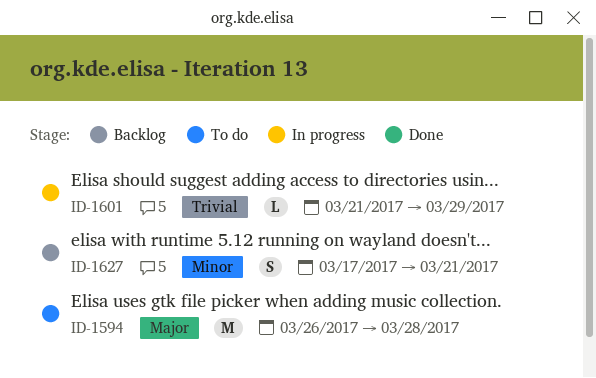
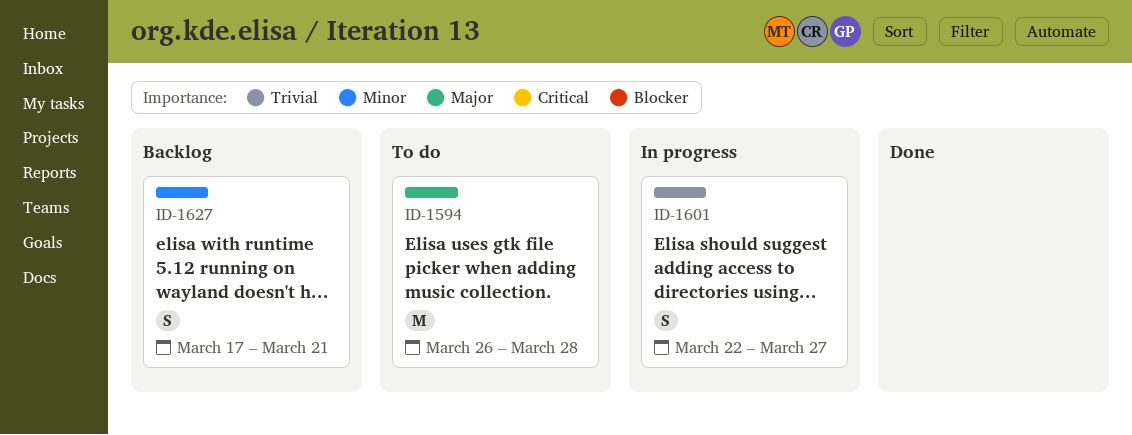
ID-1601, estimate: L -> S
ID-1601, start: Mar 21 -> Mar 22
ID-1601, due: Mar 29 -> Mar 27

